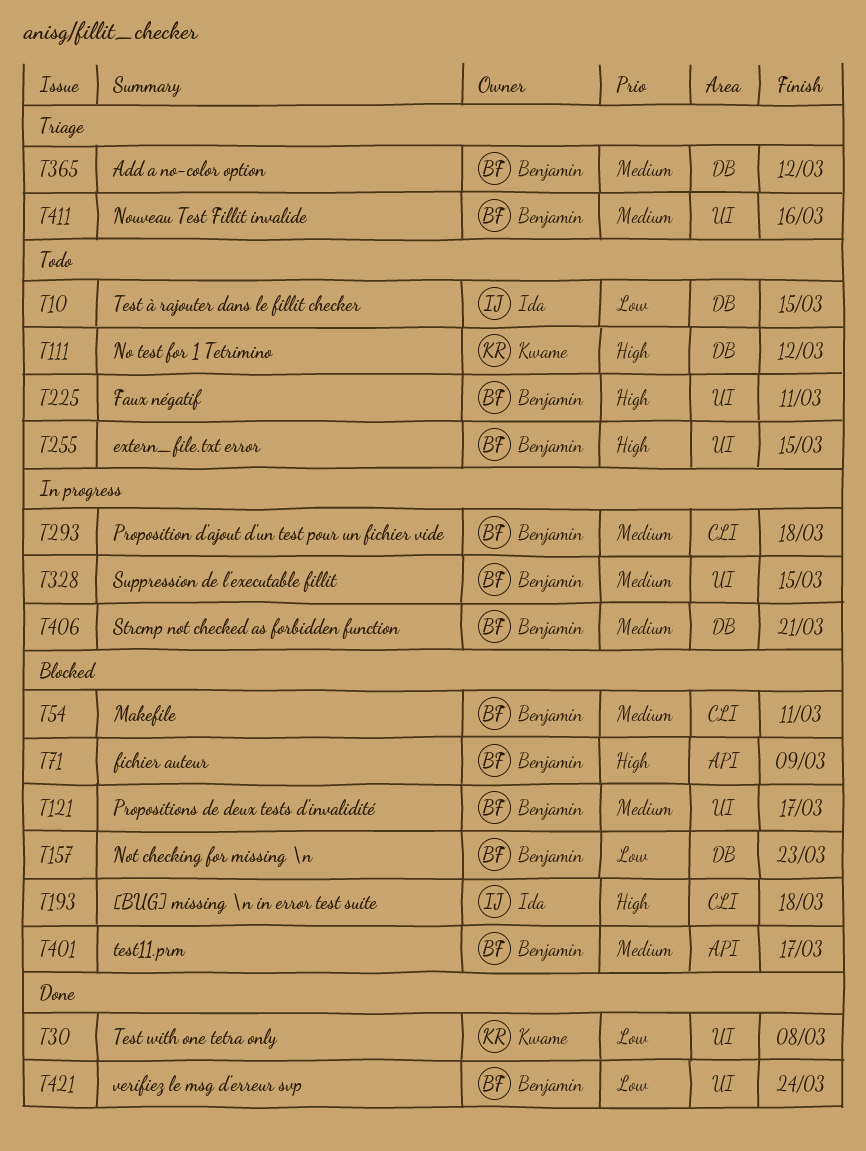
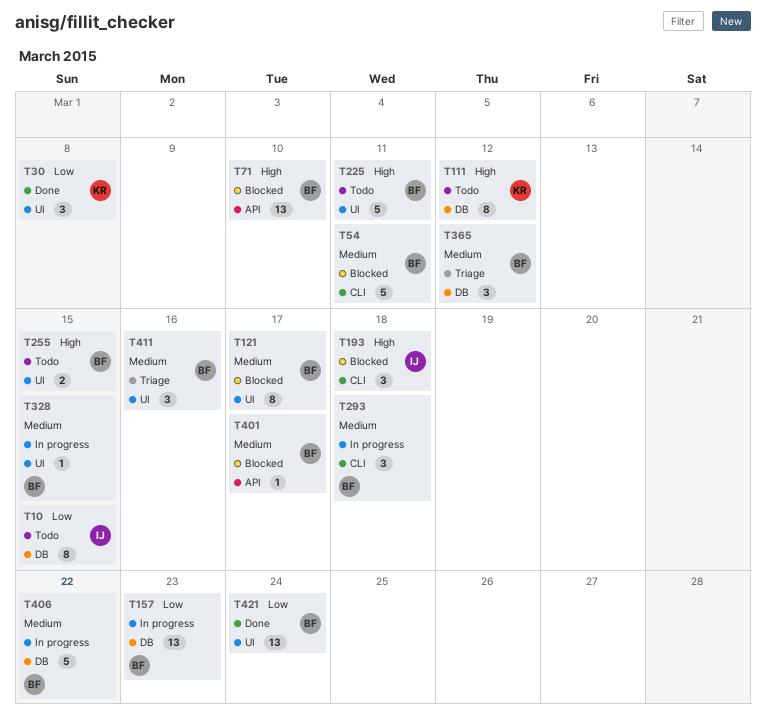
T71, due: Mar 9 -> Mar 10
T157, status: Blocked -> In progress
T406, due: Mar 21 -> Mar 22

